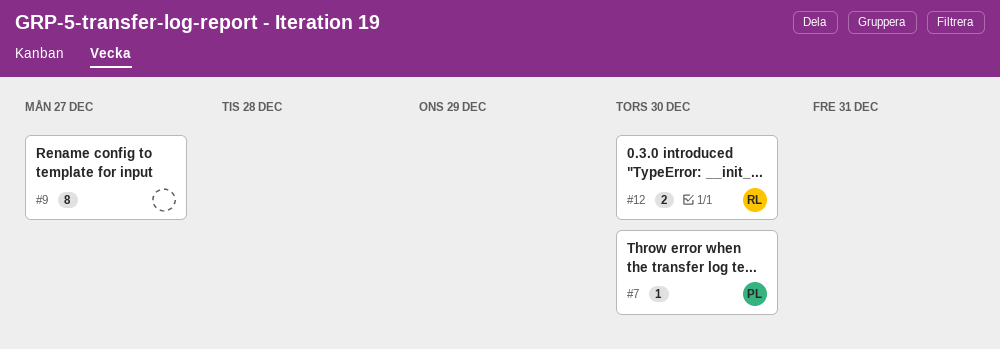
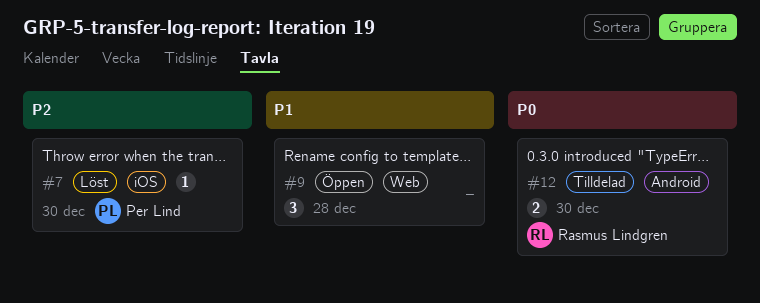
#9, estimate: 8 -> 3
#9, due: Dec 27 -> Dec 28

